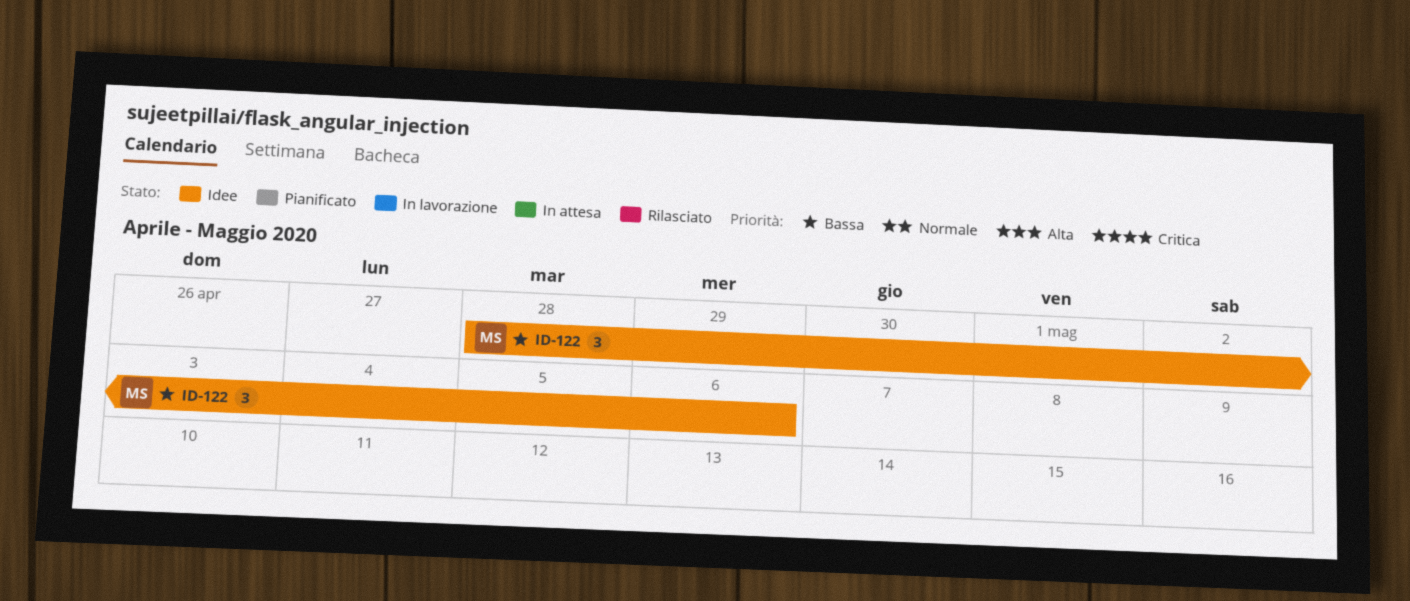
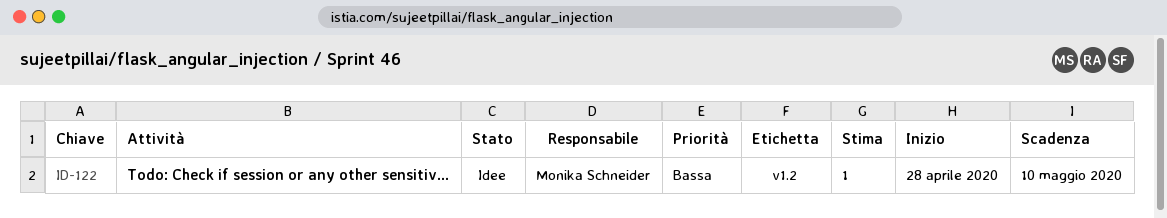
ID-122, estimate: 3 -> 1
ID-122, due: May 6 -> May 10

